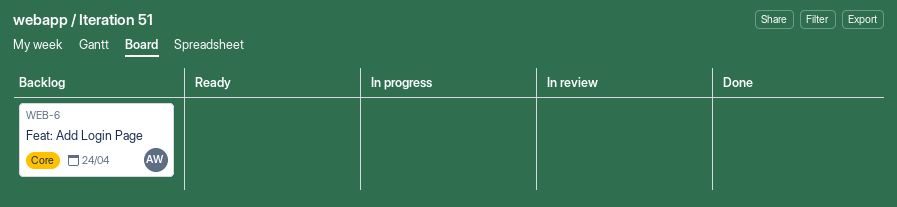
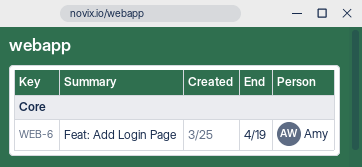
WEB-6, due: Apr 24 -> Apr 19

